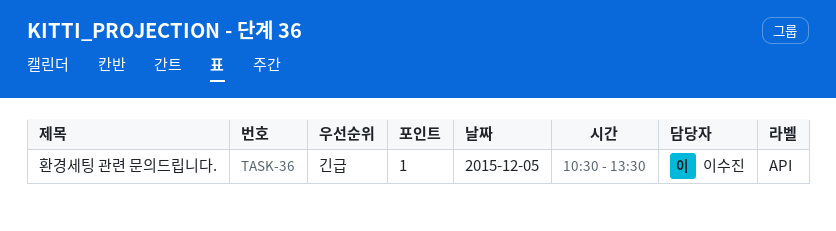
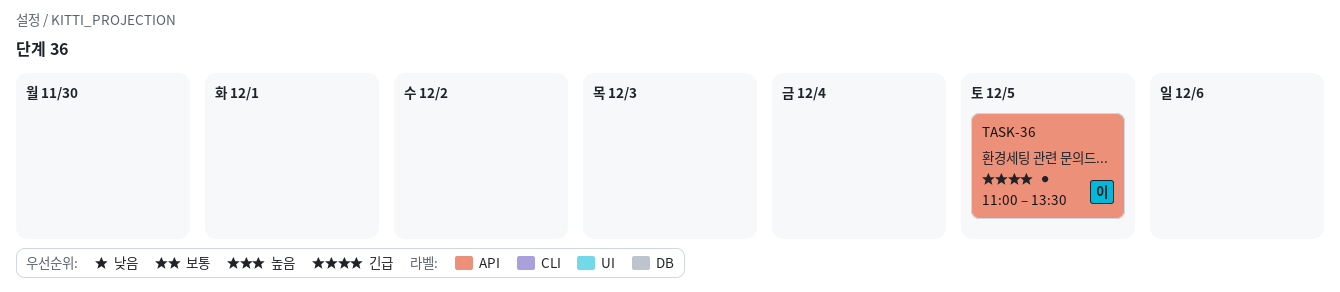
TASK-36, begins: 10:30 -> 11:00

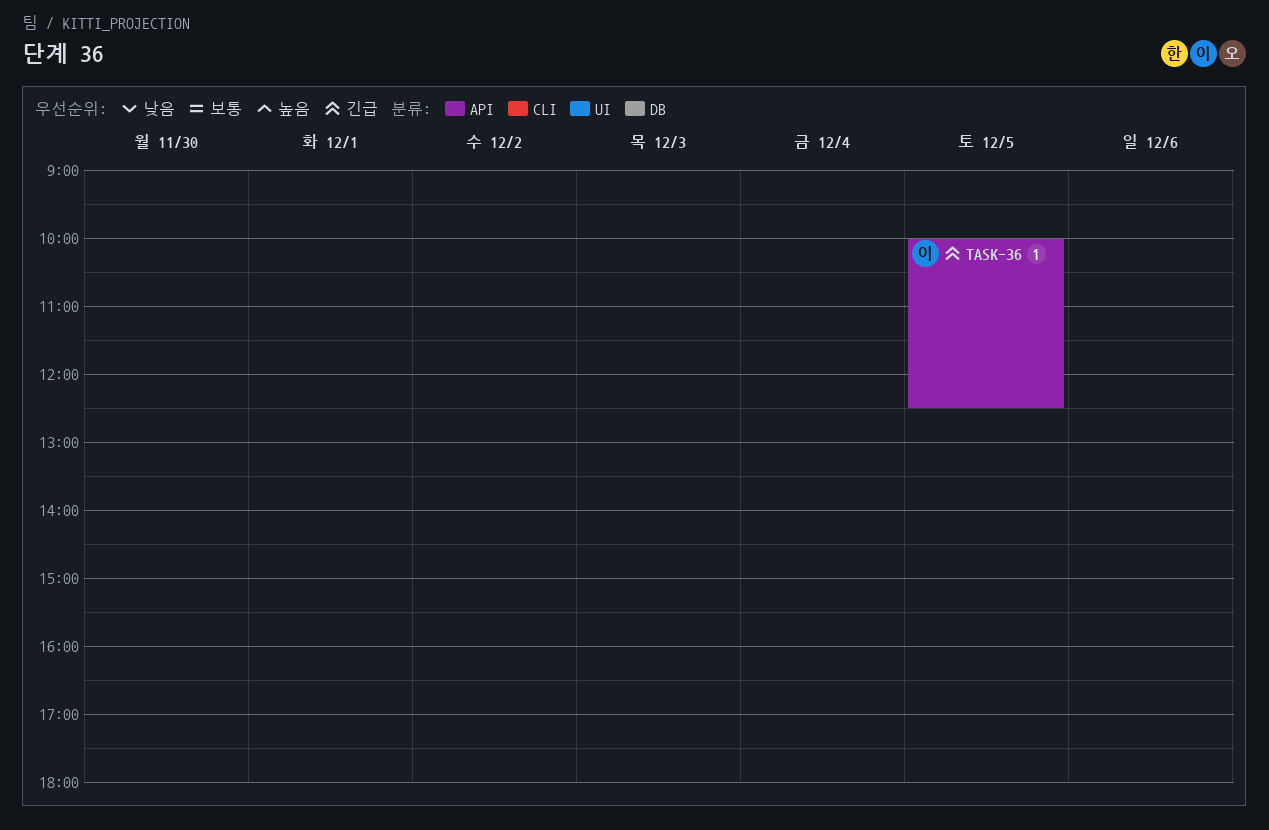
TASK-36, begins: 11:00 -> 10:00
TASK-36, ends: 13:30 -> 12:30

